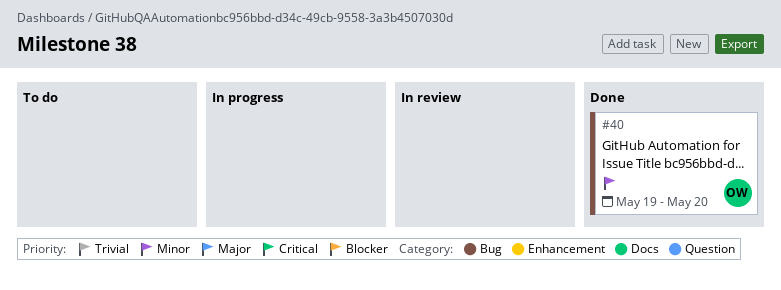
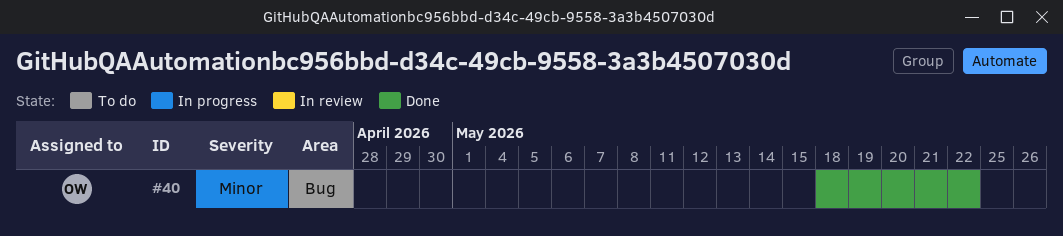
#40, start: May 19 -> May 18
#40, due: May 20 -> May 22

